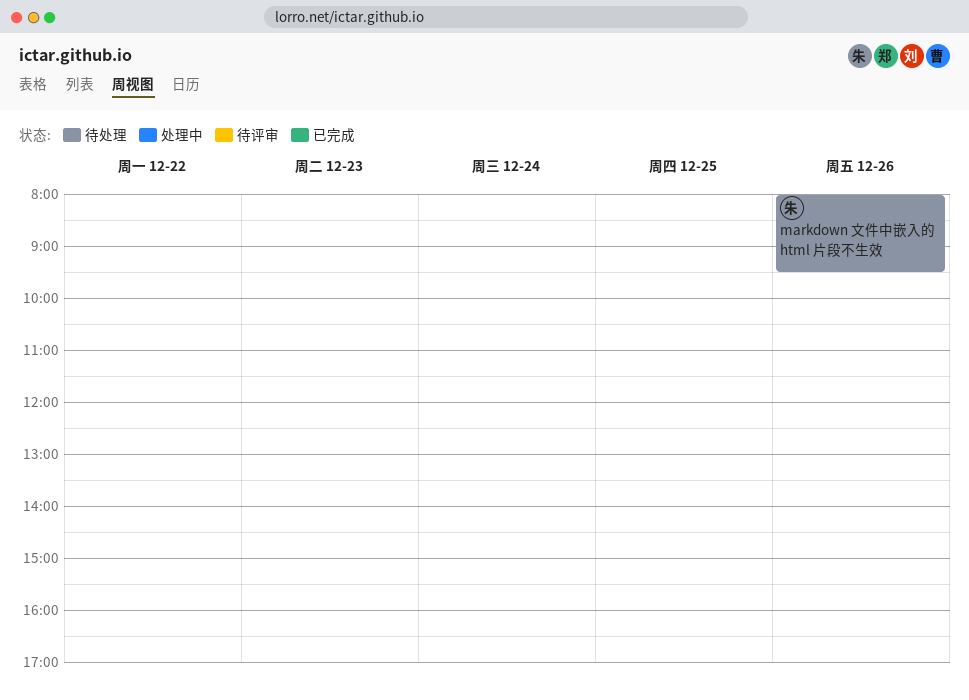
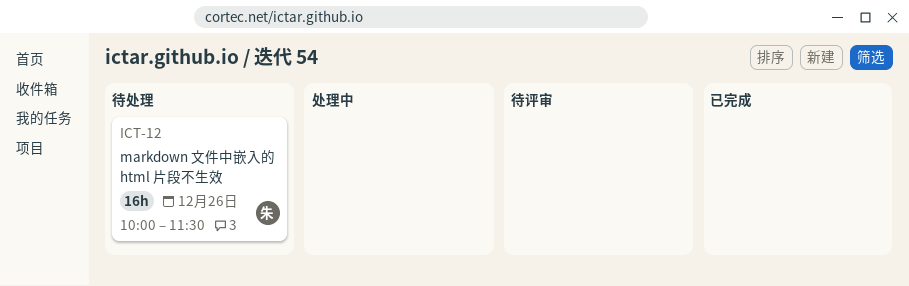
markdown 文件中嵌入的 html 片段不生效, begins: 08:00 -> 10:00
markdown 文件中嵌入的 html 片段不生效, ends: 09:30 -> 11:30

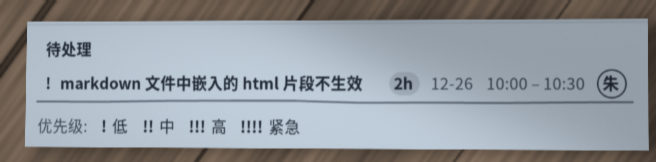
markdown 文件中嵌入的 html 片段不生效, estimate: 16h -> 2h
markdown 文件中嵌入的 html 片段不生效, ends: 11:30 -> 10:30

